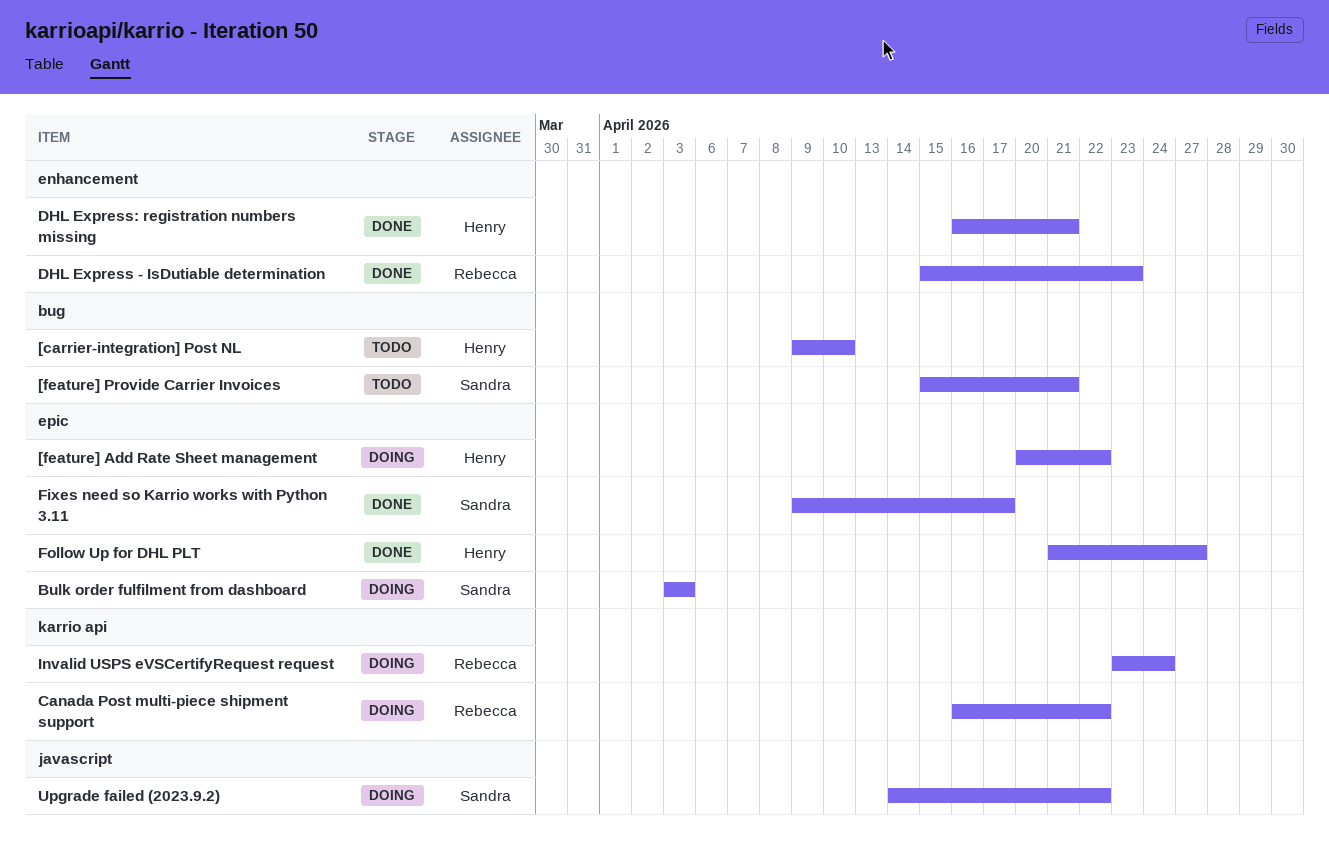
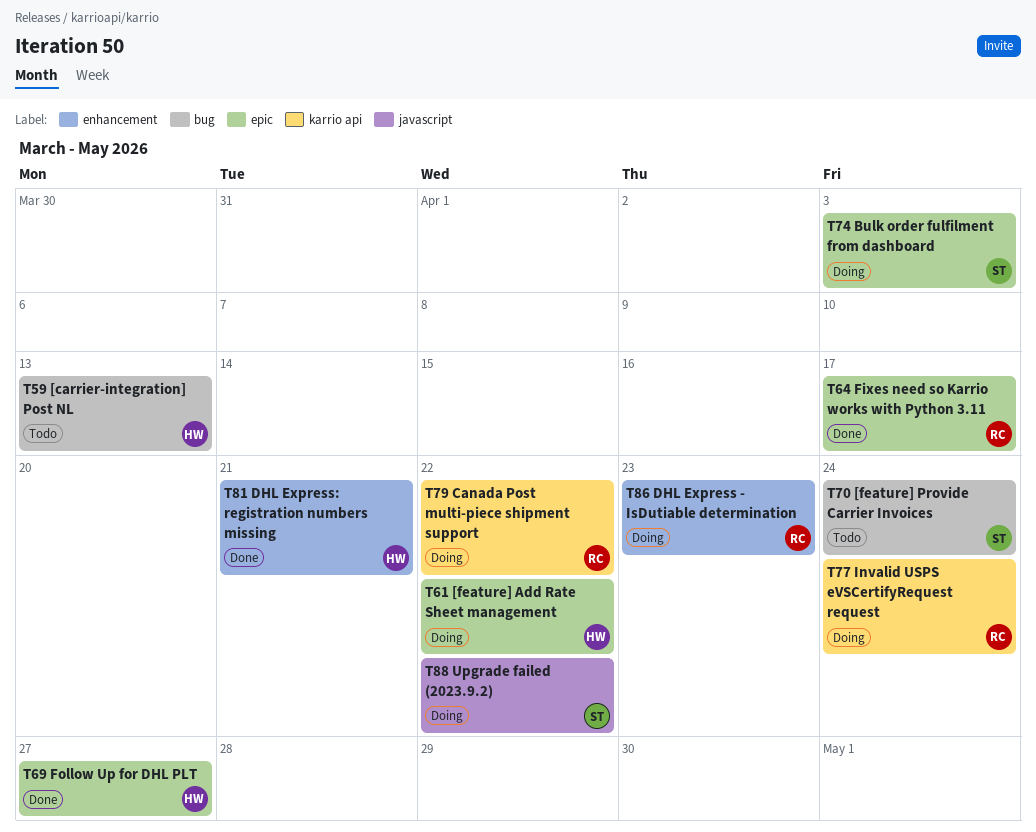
[carrier-integration] Post NL, due: Apr 10 -> Apr 13
[feature] Provide Carrier Invoices, due: Apr 21 -> Apr 24
DHL Express - IsDutiable determination, status: Done -> Doing
Fixes need so Karrio works with Python 3.11, owner: Sandra -> Rebecca

